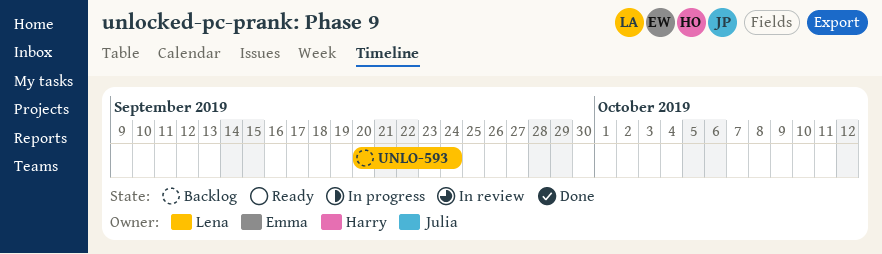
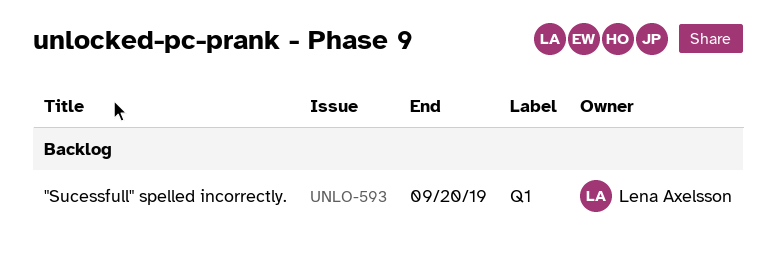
UNLO-593, due: Sep 24 -> Sep 20

